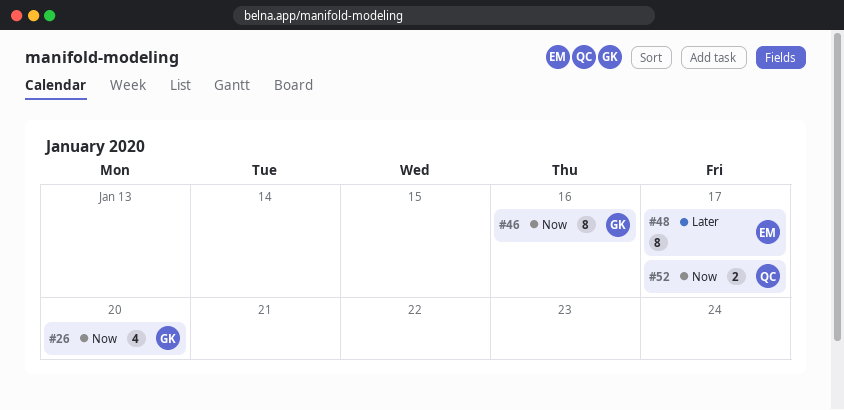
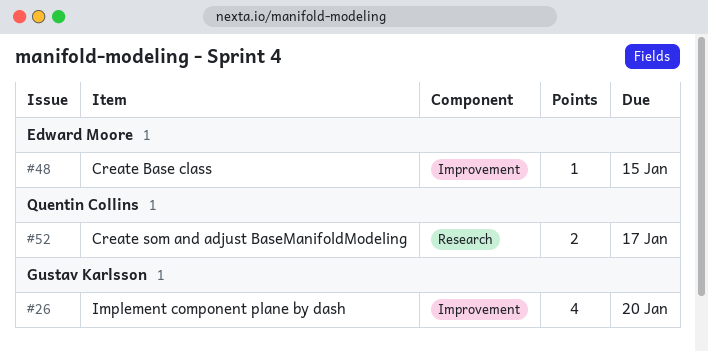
#46: present -> none
#48, estimate: 8 -> 1
#48, due: Jan 17 -> Jan 15

